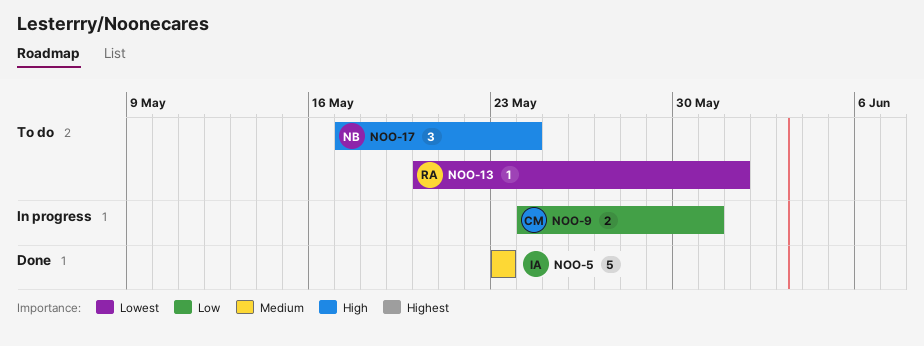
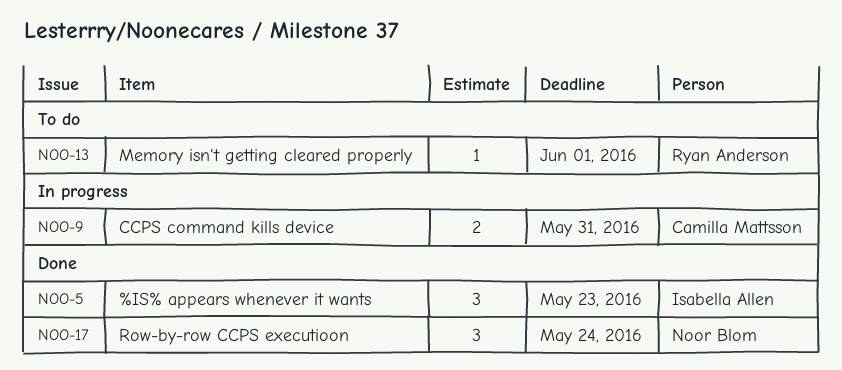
NOO-5, estimate: 5 -> 3
NOO-17, status: To do -> Done

